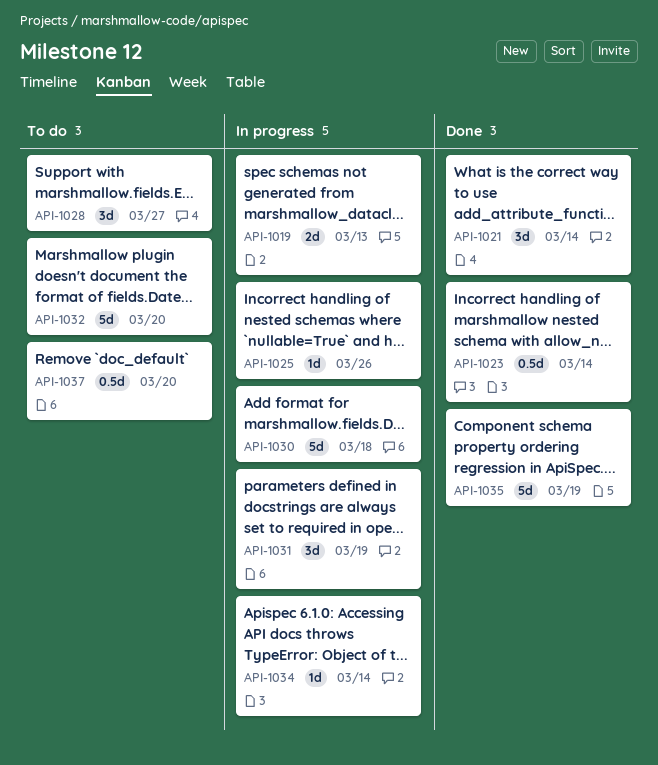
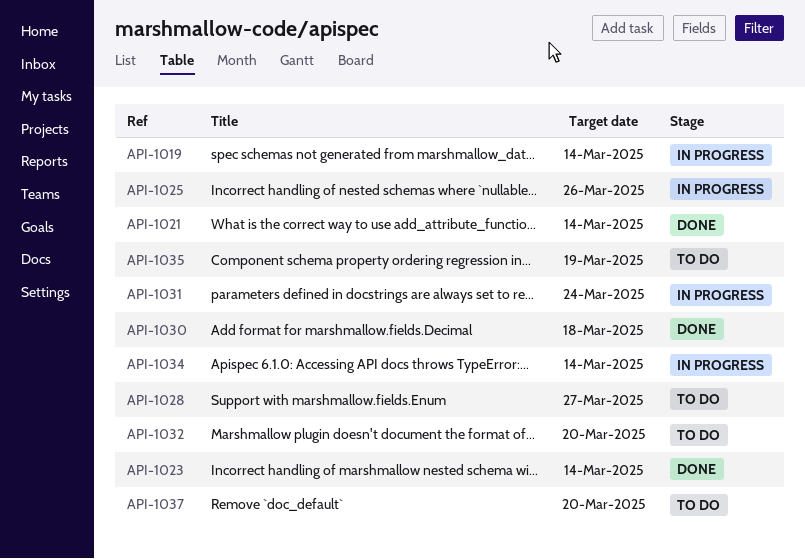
API-1019, due: Mar 13 -> Mar 14
API-1030, status: In progress -> Done
API-1031, due: Mar 19 -> Mar 24
API-1035, status: Done -> To do

